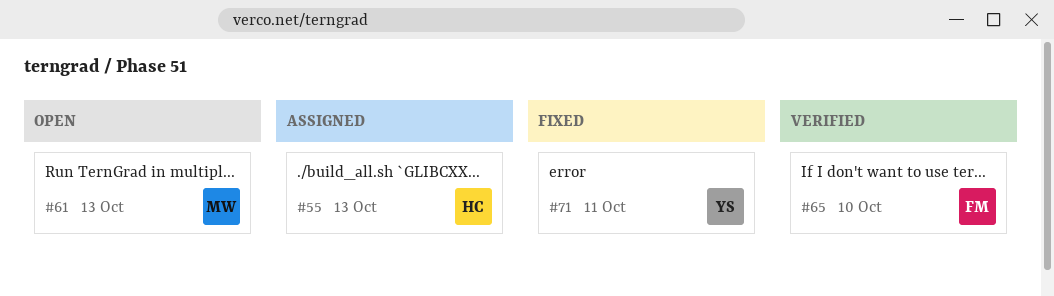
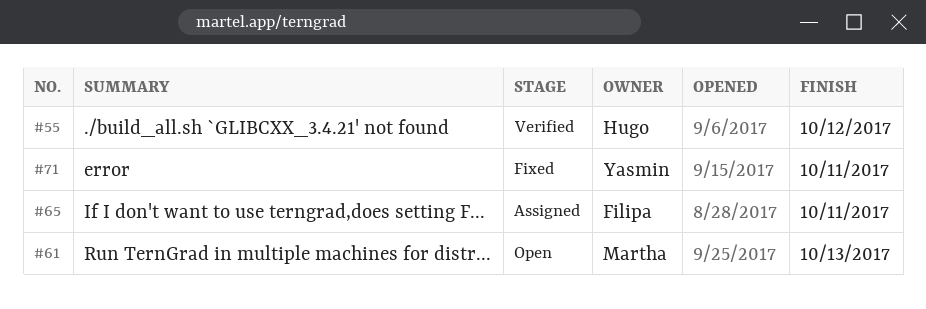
#55, status: Assigned -> Verified
#55, due: Oct 13 -> Oct 12
#65, status: Verified -> Assigned
#65, due: Oct 10 -> Oct 11

